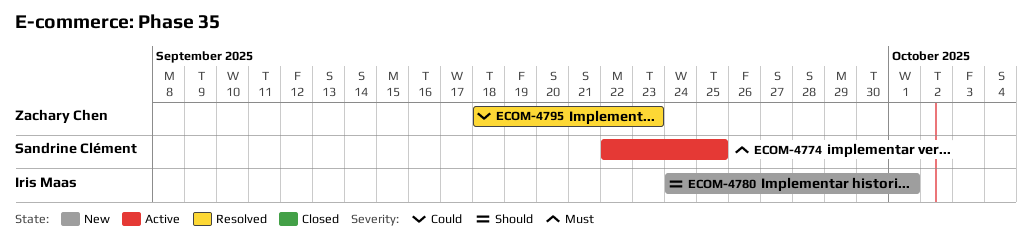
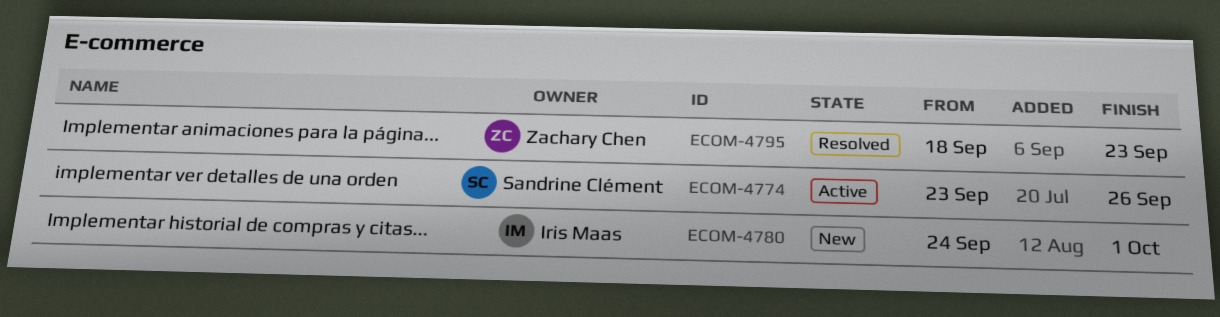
ECOM-4774, start: Sep 22 -> Sep 23
ECOM-4774, due: Sep 25 -> Sep 26

